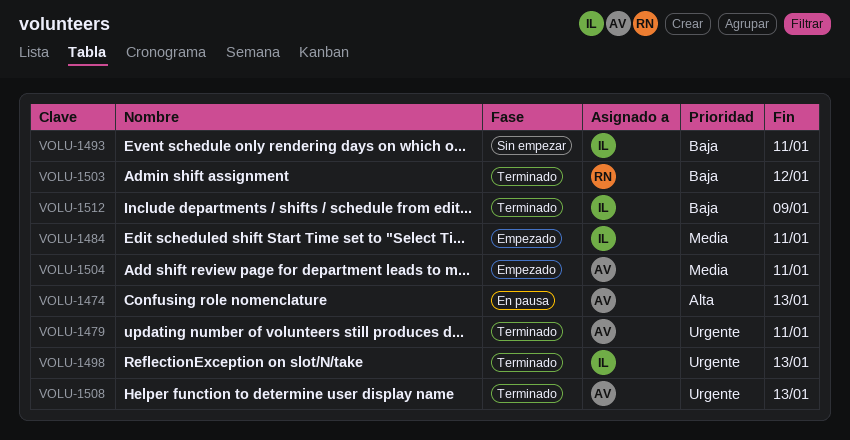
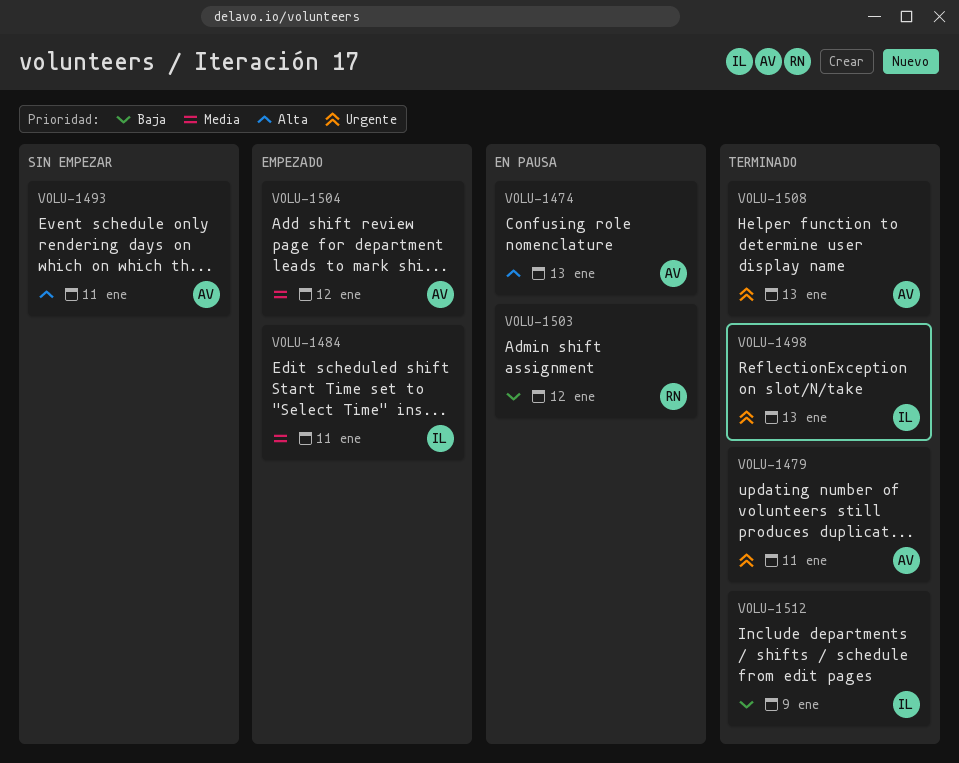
VOLU-1493, owner: IL -> AV
VOLU-1493, priority: Baja -> Alta
VOLU-1503, status: Terminado -> En pausa
VOLU-1504, due: Jan 11 -> Jan 12

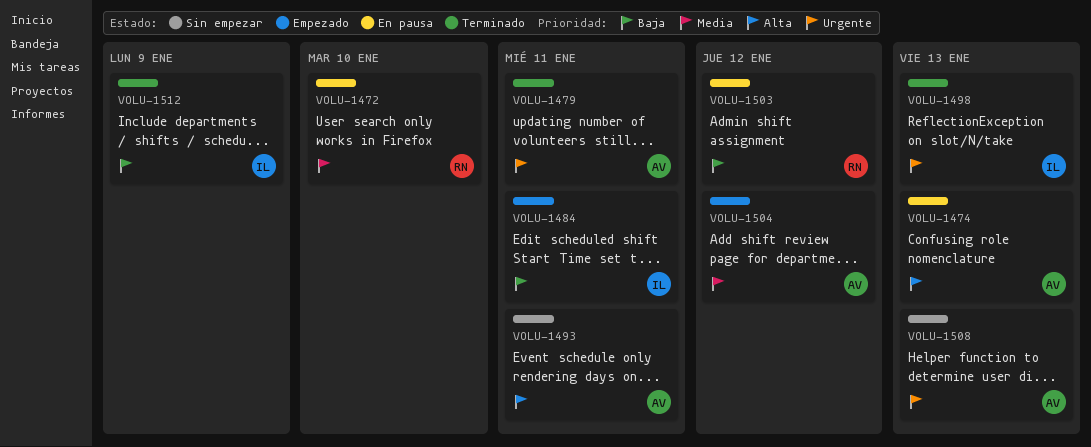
VOLU-1472: none -> present
VOLU-1484, priority: Media -> Baja
VOLU-1508, status: Terminado -> Sin empezar

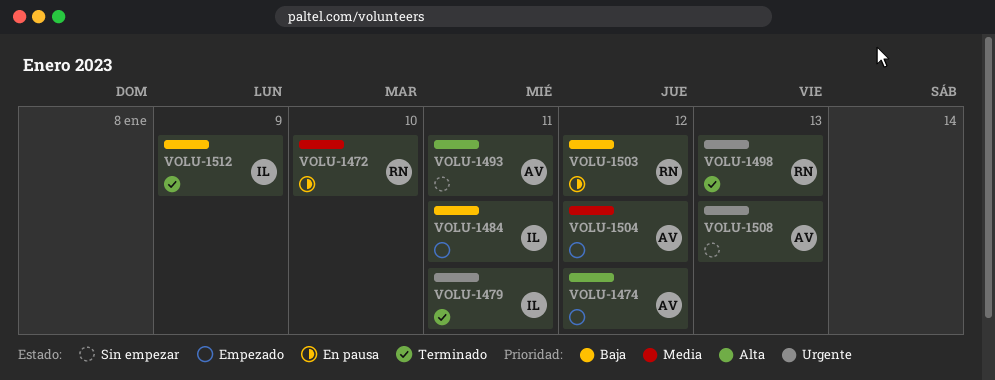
VOLU-1474, status: En pausa -> Empezado
VOLU-1474, due: Jan 13 -> Jan 12
VOLU-1479, owner: AV -> IL
VOLU-1498, owner: IL -> RN

